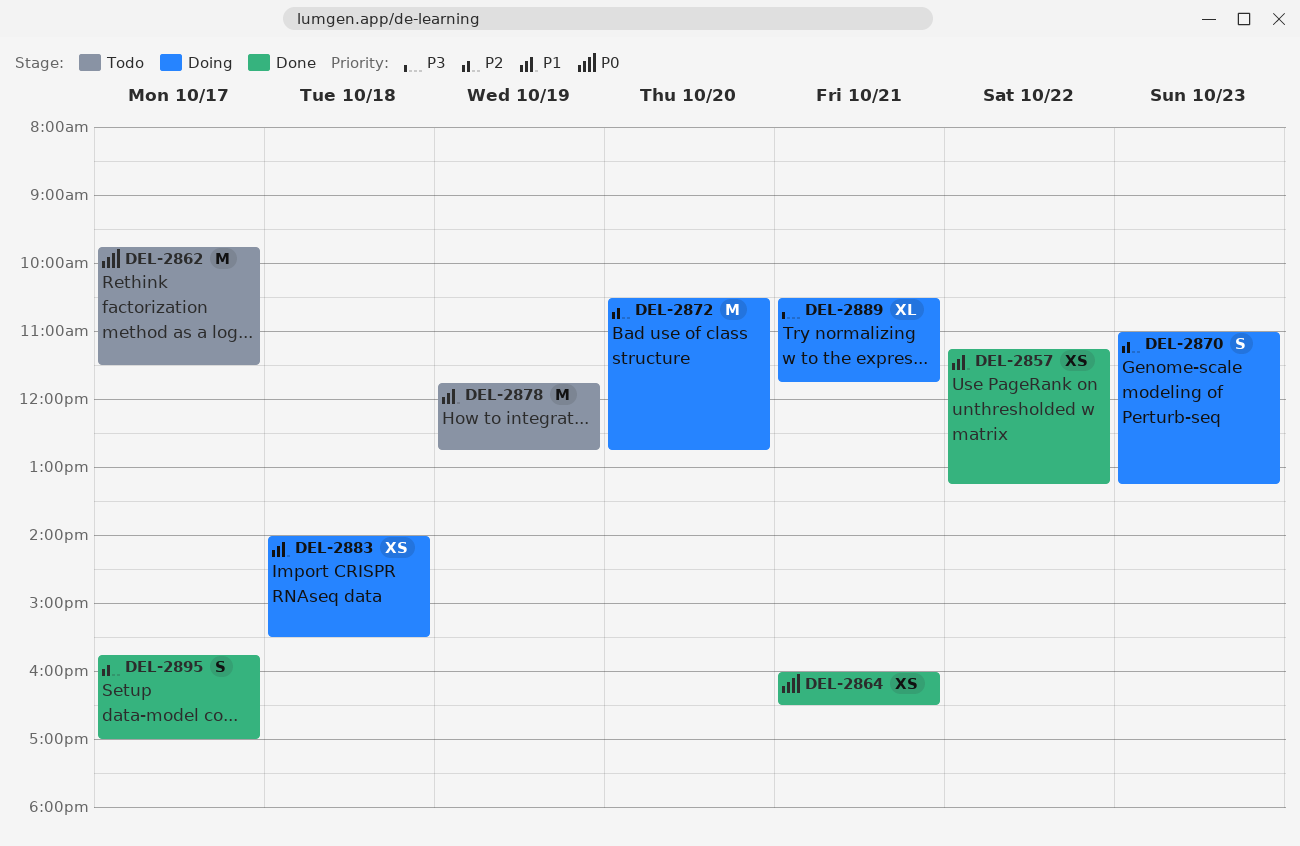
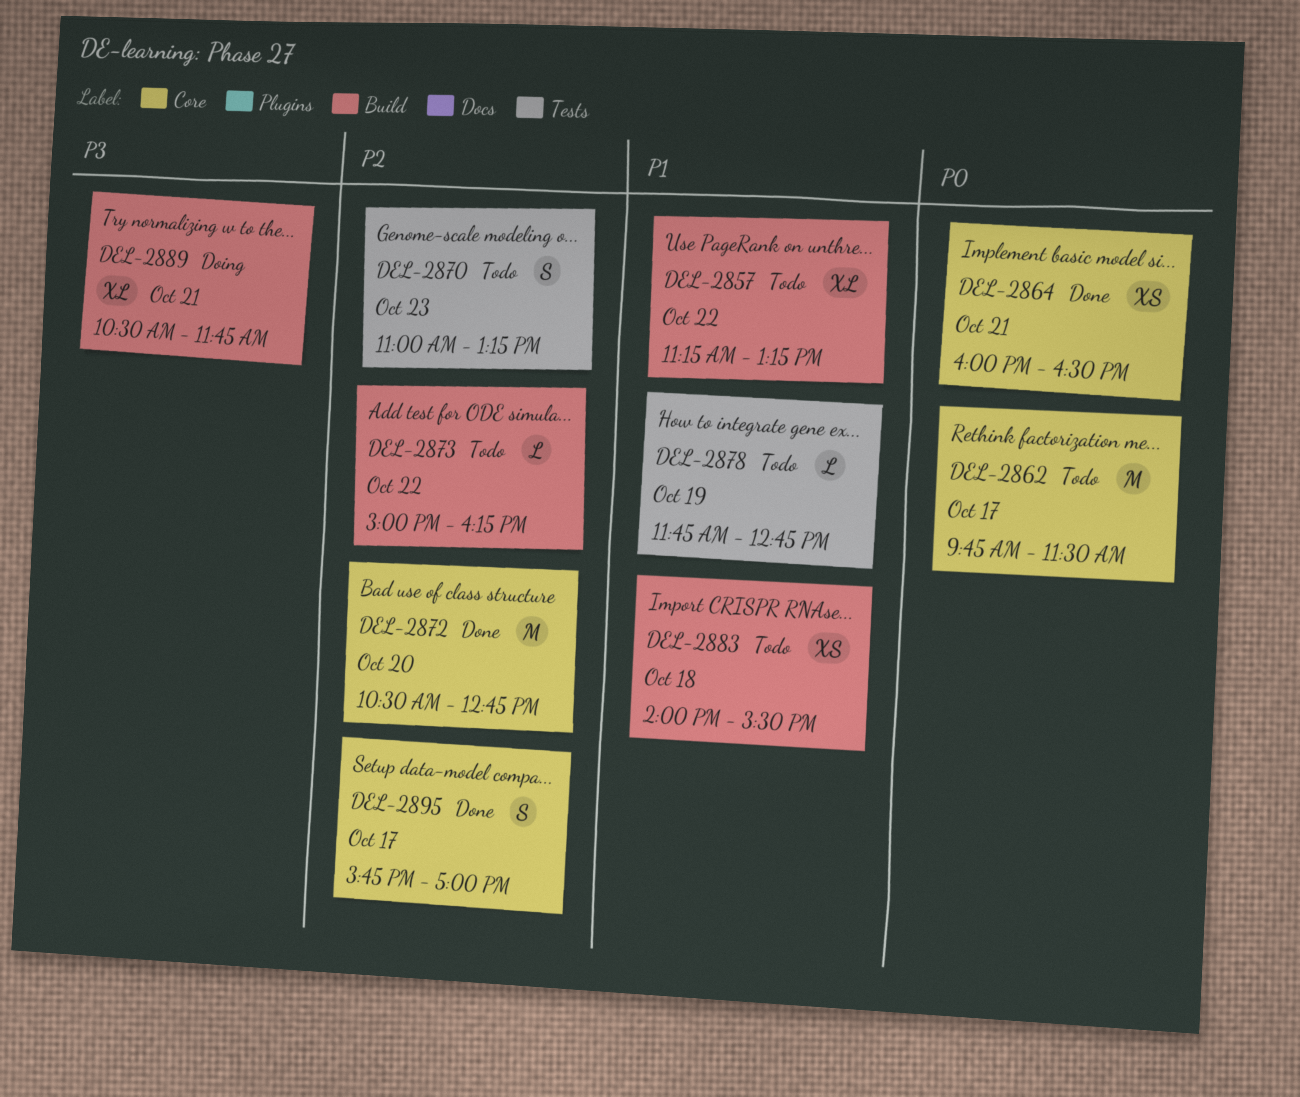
DEL-2857, status: Done -> Todo
DEL-2857, estimate: XS -> XL
DEL-2870, status: Doing -> Todo
DEL-2872, status: Doing -> Done
DEL-2873: none -> present
DEL-2878, estimate: M -> L
DEL-2883, status: Doing -> Todo

